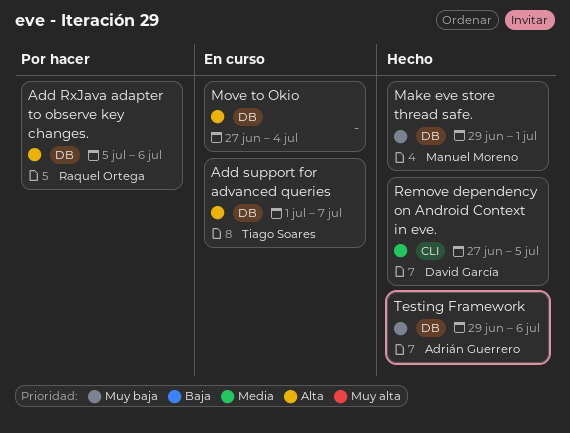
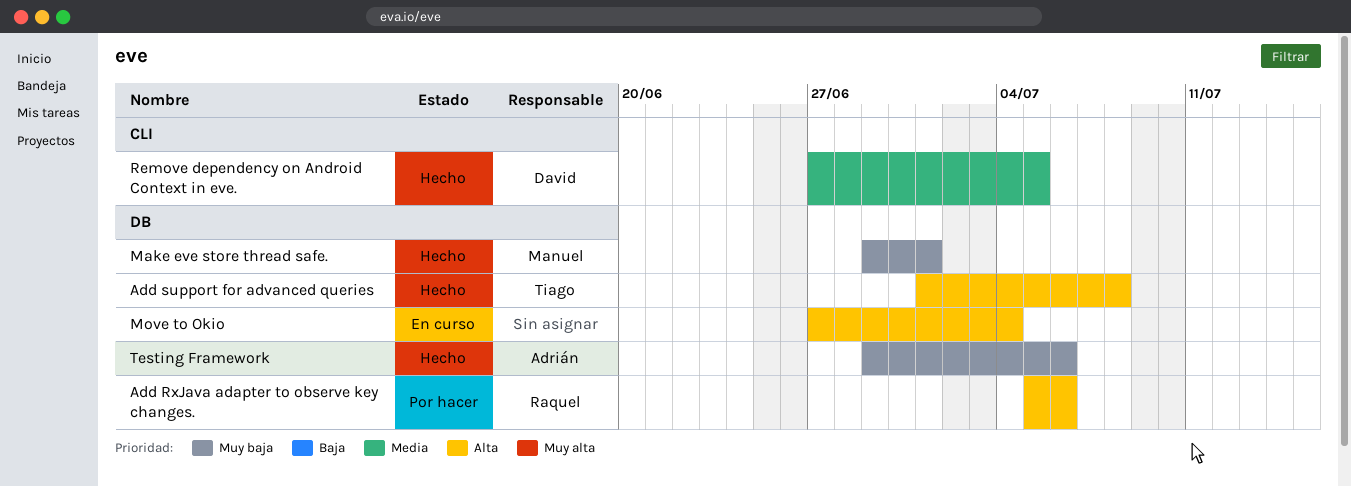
Add support for advanced queries, status: En curso -> Hecho
Add support for advanced queries, due: Jul 7 -> Jul 8

